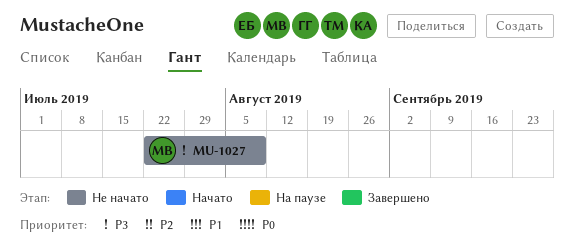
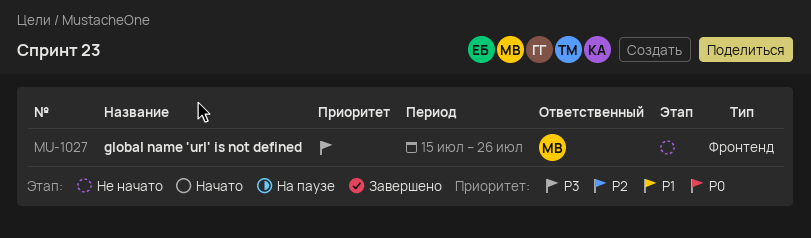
MU-1027, start: Jul 22 -> Jul 15
MU-1027, due: Aug 9 -> Jul 26

